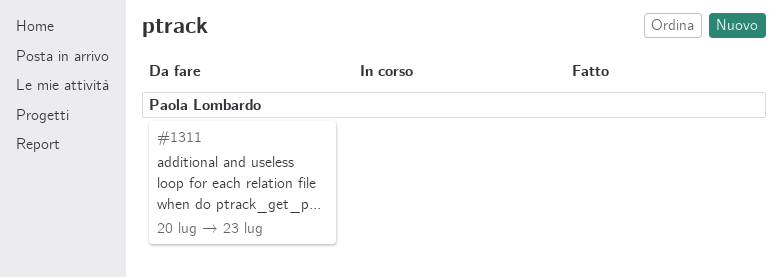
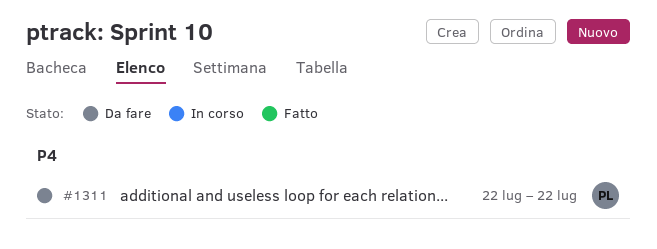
#1311, start: Jul 20 -> Jul 22
#1311, due: Jul 23 -> Jul 22

